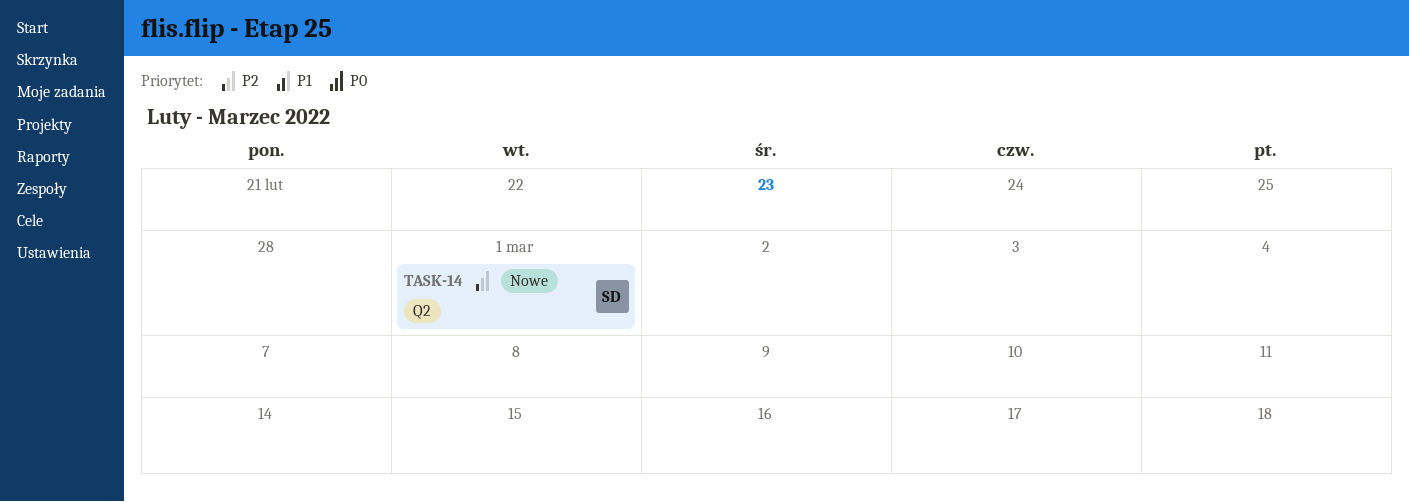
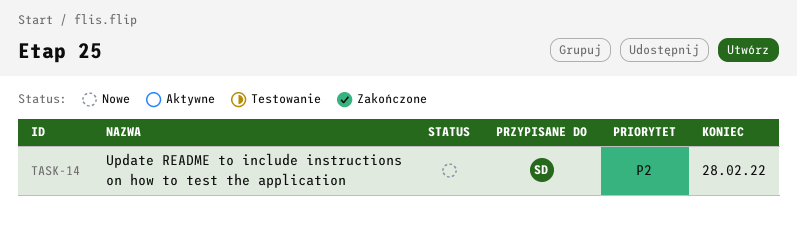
TASK-14, due: Mar 1 -> Feb 28

